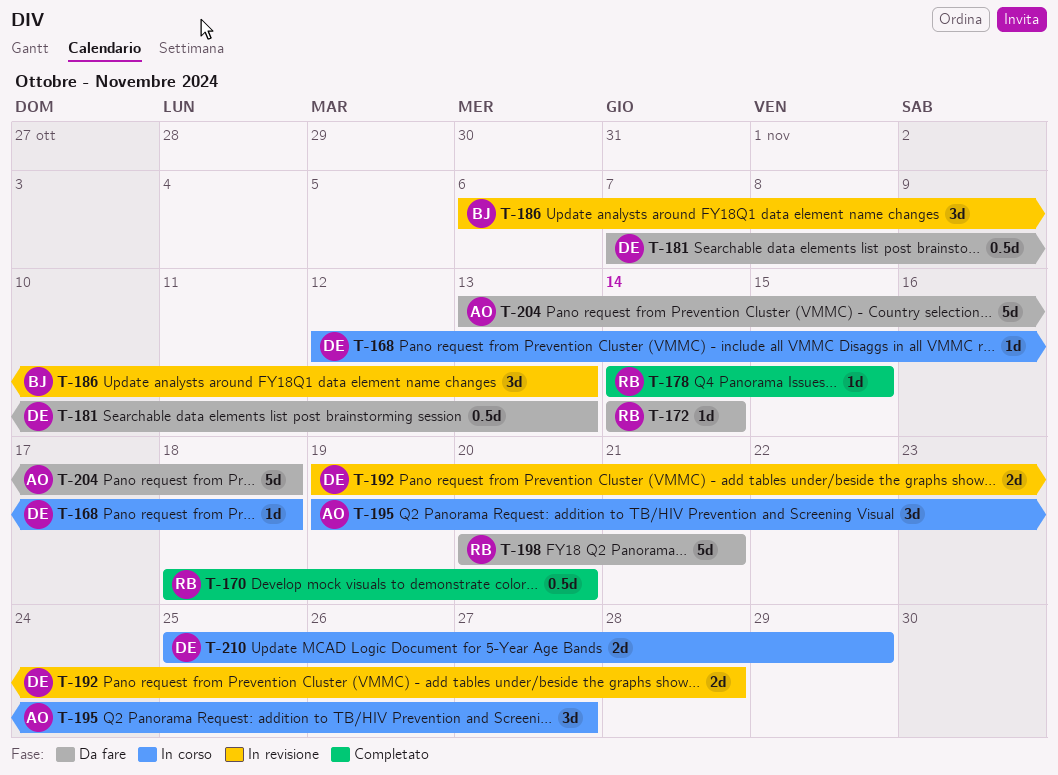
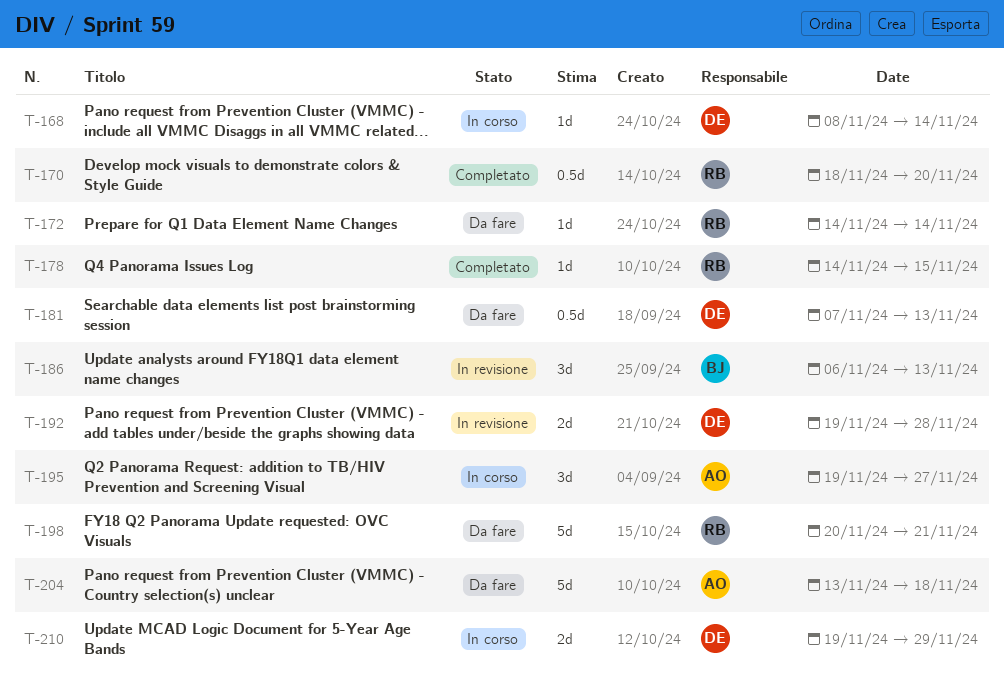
T-168, start: Nov 12 -> Nov 8
T-168, due: Nov 18 -> Nov 14
T-210, start: Nov 25 -> Nov 19

